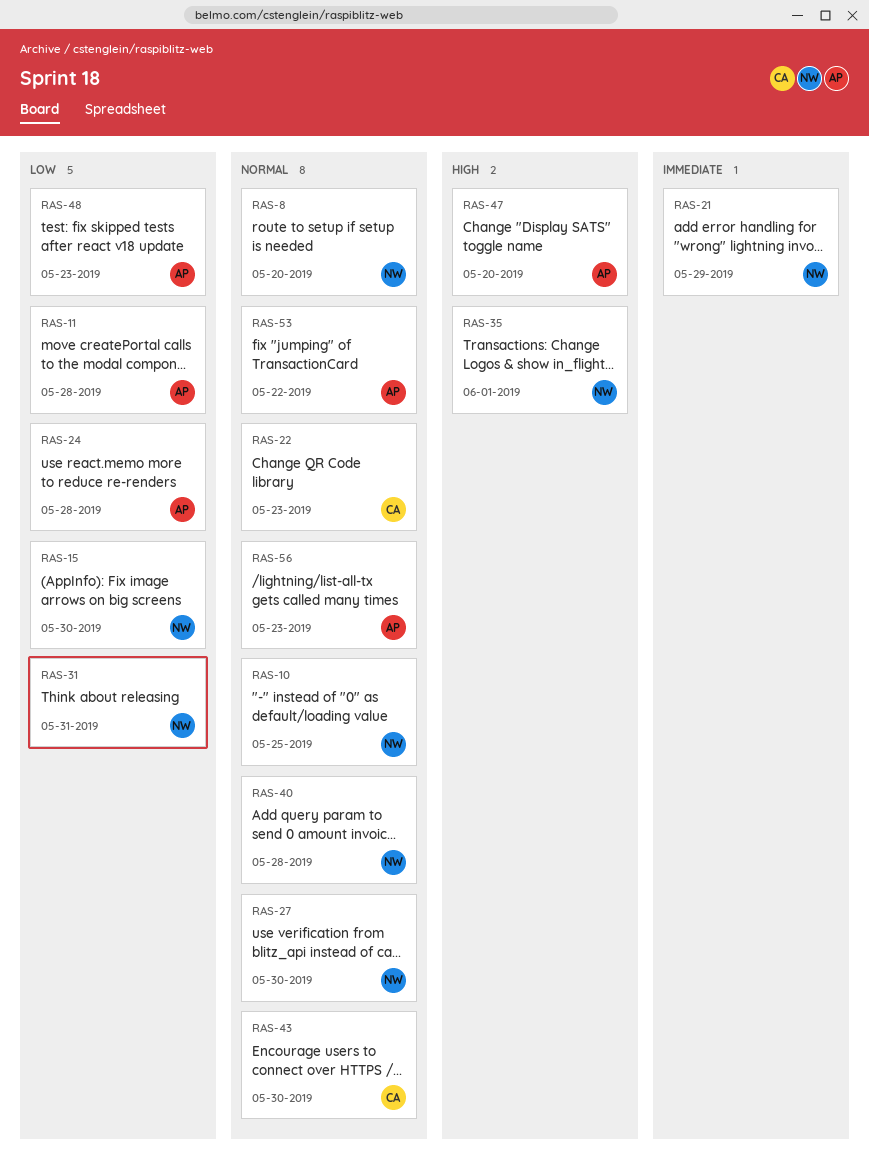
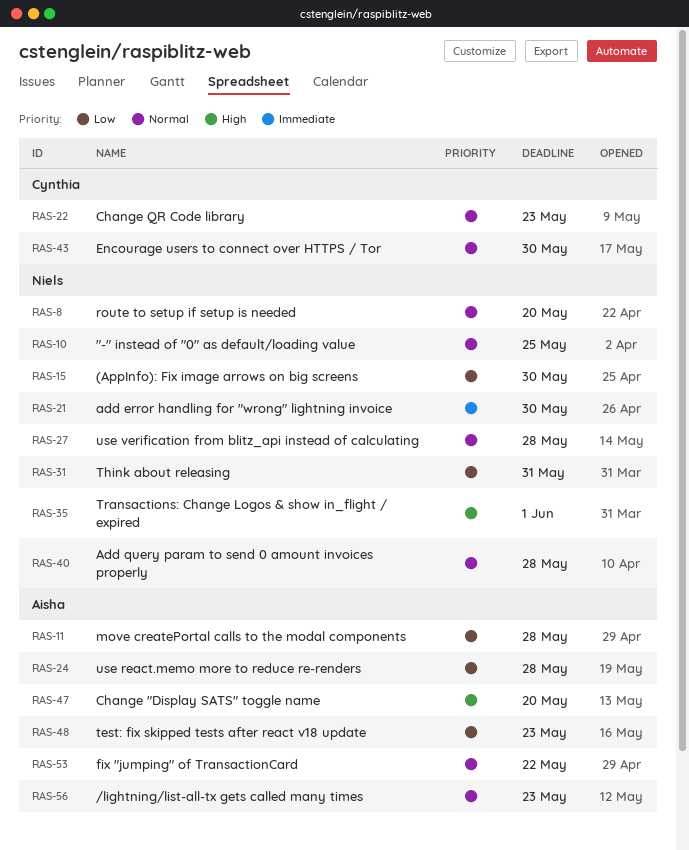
RAS-21, due: May 29 -> May 30
RAS-27, due: May 30 -> May 28

